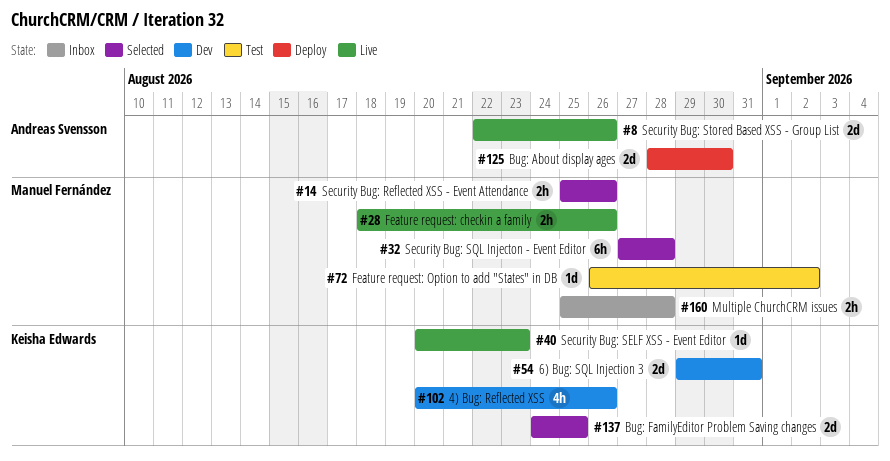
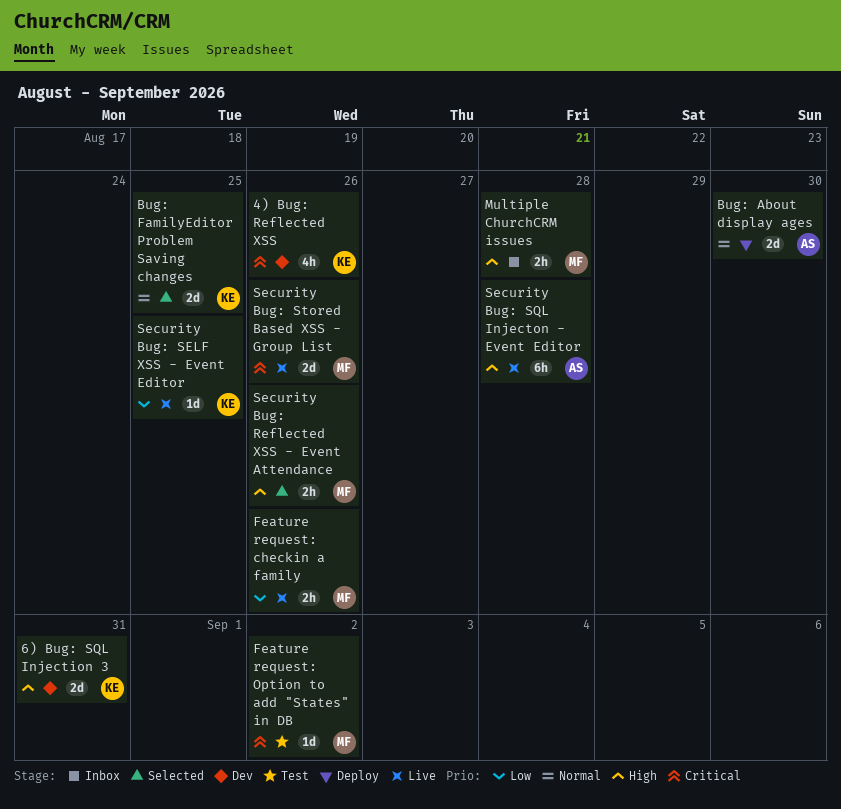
Security Bug: SELF XSS - Event Editor, due: Aug 23 -> Aug 25
Security Bug: SQL Injecton - Event Editor, status: Selected -> Live
Security Bug: SQL Injecton - Event Editor, owner: Manuel Fernández -> Andreas Svensson
Security Bug: Stored Based XSS - Group List, owner: Andreas Svensson -> Manuel Fernández

